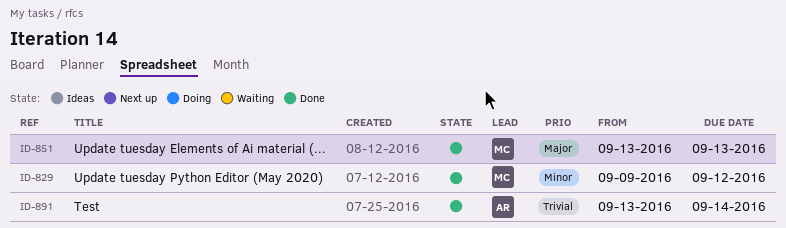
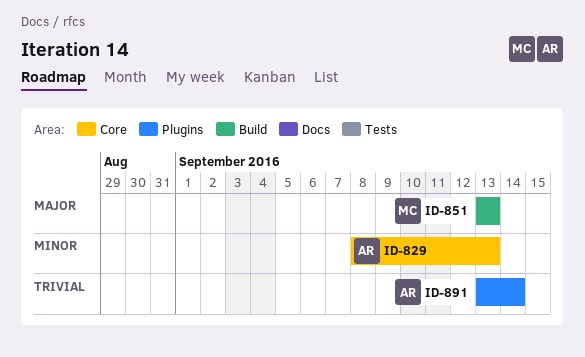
ID-829, owner: MC -> AR
ID-829, start: Sep 9 -> Sep 8
ID-829, due: Sep 12 -> Sep 13

